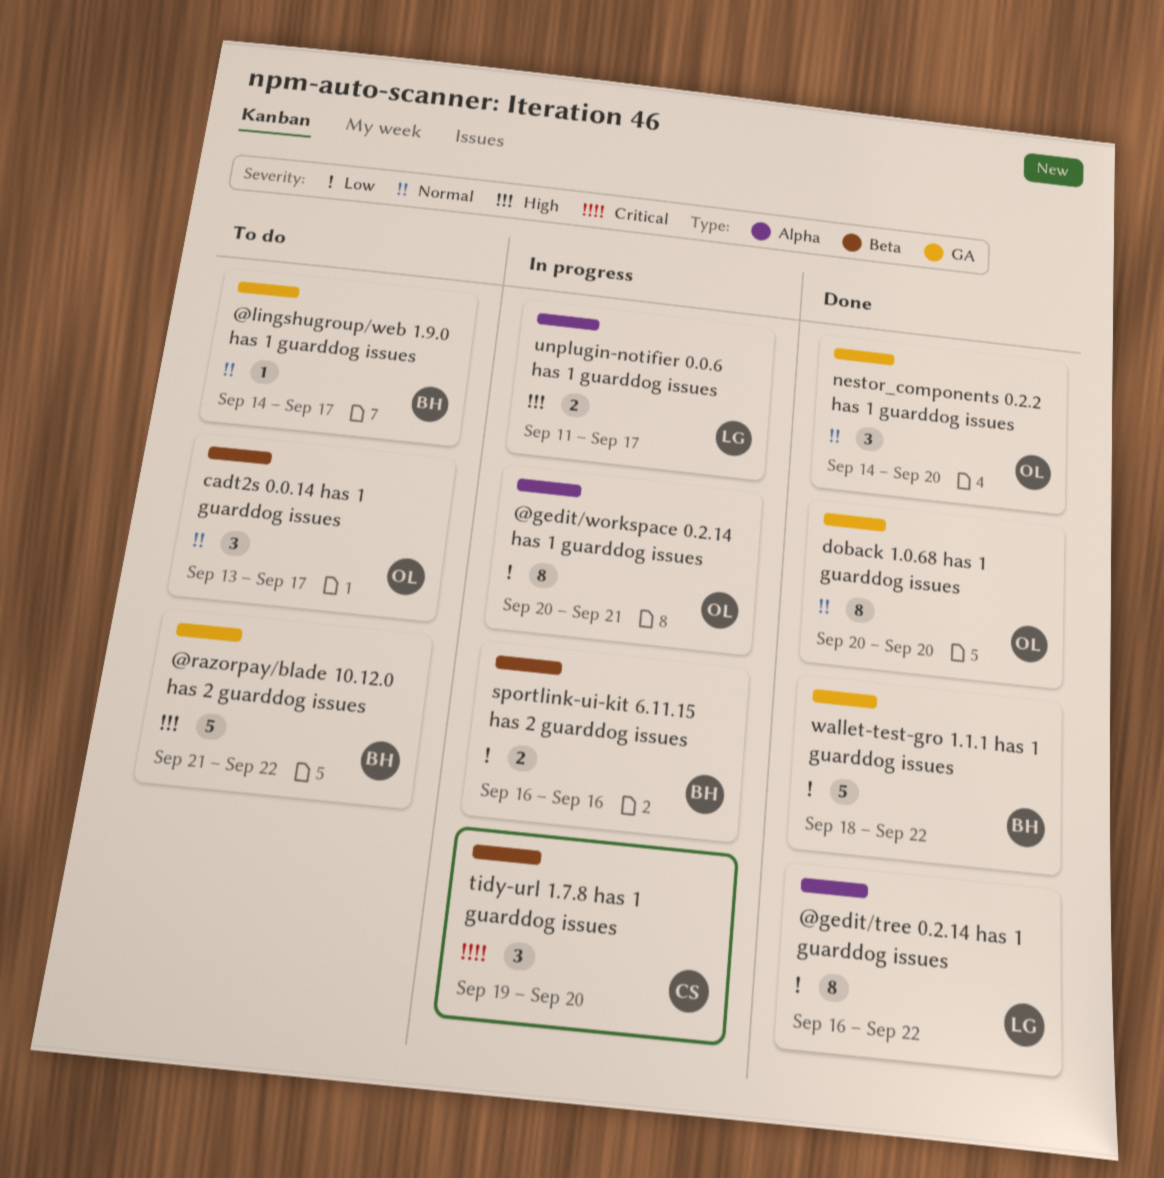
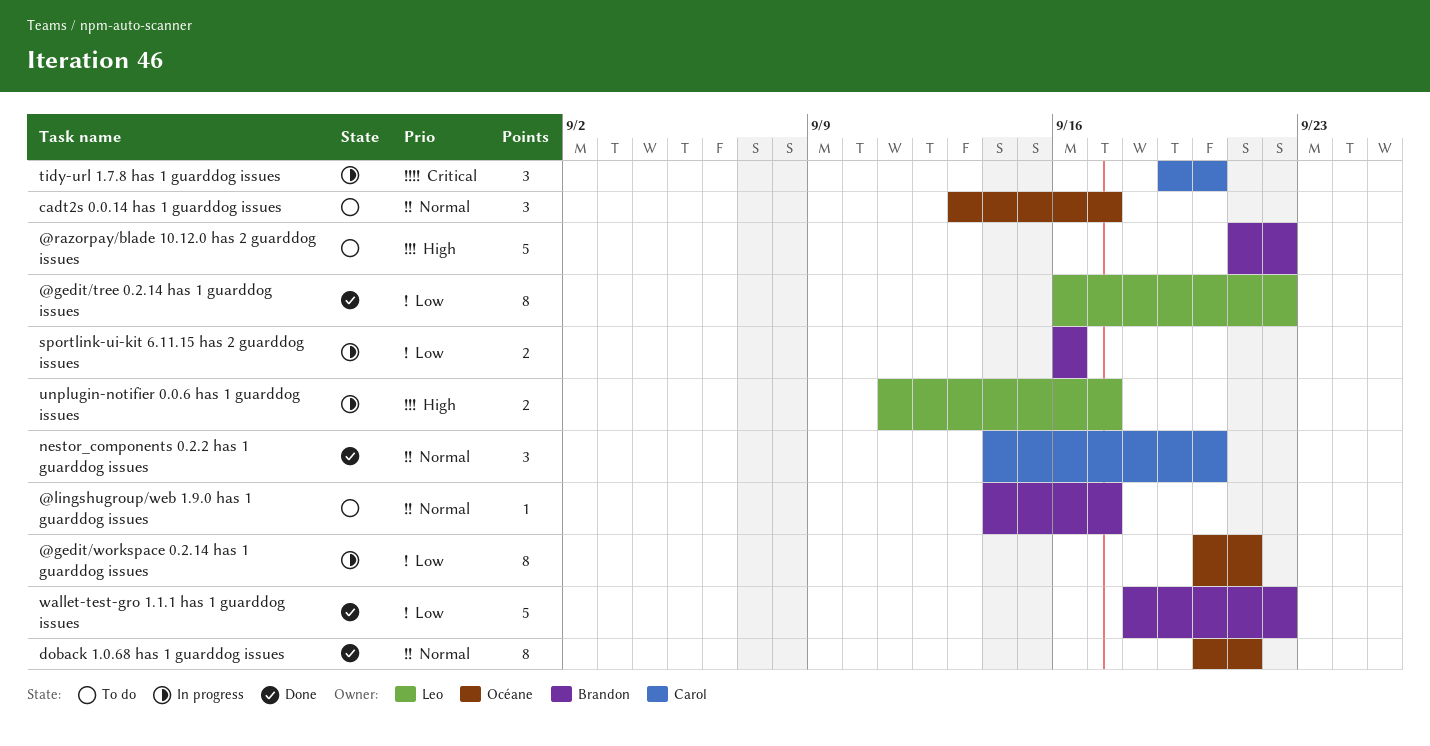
doback 1.0.68 has 1 guarddog issues, due: Sep 20 -> Sep 21
nestor_components 0.2.2 has 1 guarddog issues, owner: Océane -> Carol

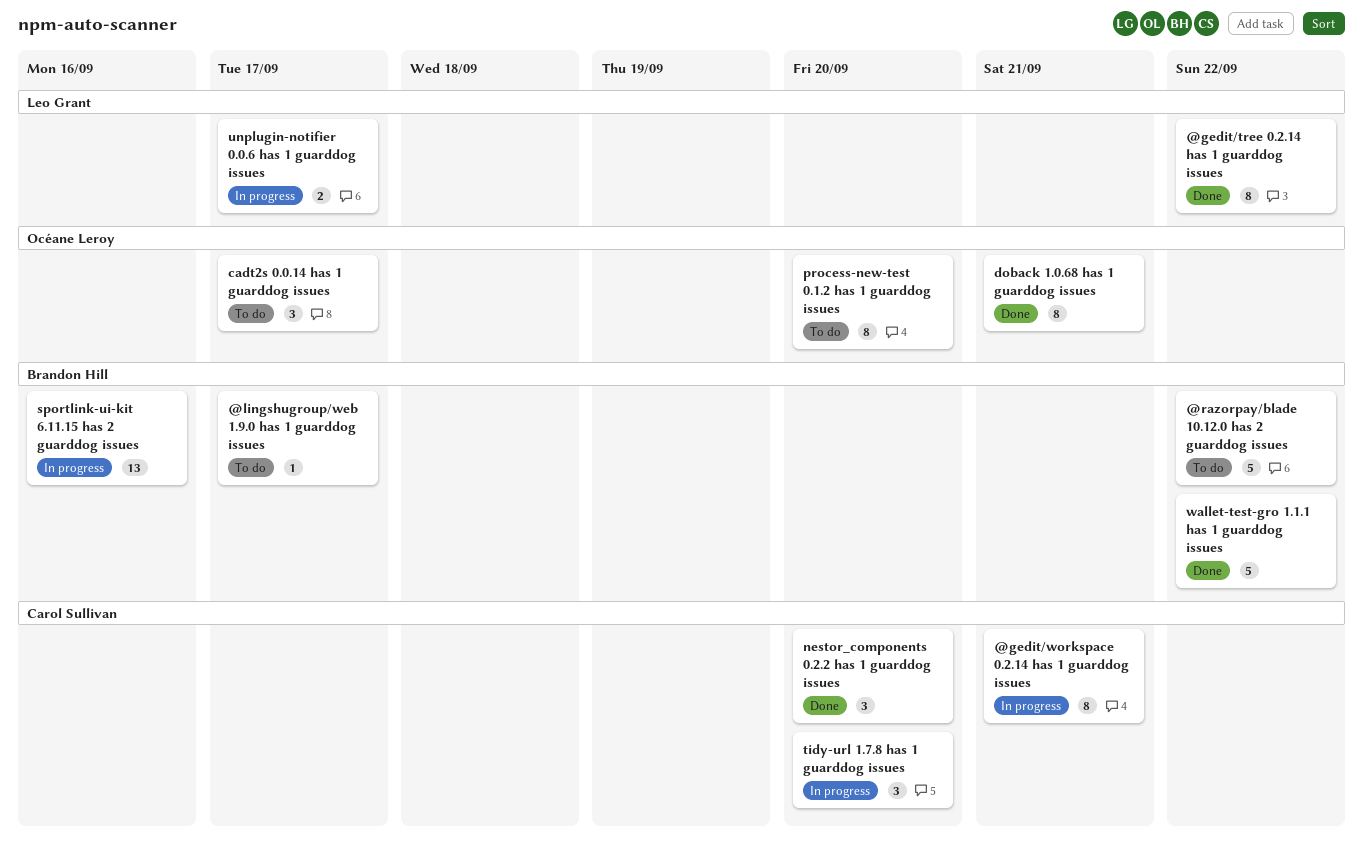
@gedit/workspace 0.2.14 has 1 guarddog issues, owner: Océane Leroy -> Carol Sullivan
process-new-test 0.1.2 has 1 guarddog issues: none -> present
sportlink-ui-kit 6.11.15 has 2 guarddog issues, estimate: 2 -> 13

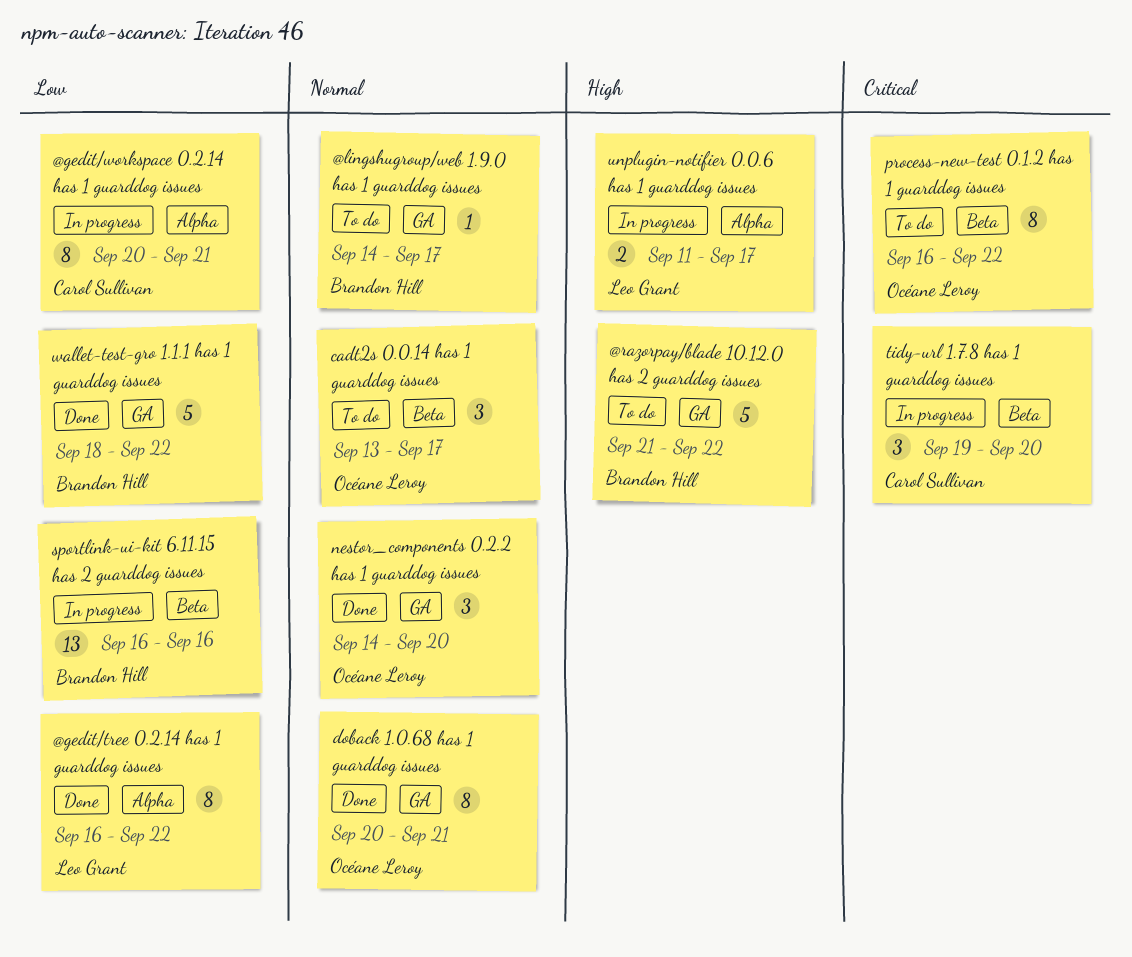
nestor_components 0.2.2 has 1 guarddog issues, owner: Carol Sullivan -> Océane Leroy
process-new-test 0.1.2 has 1 guarddog issues, due: Sep 20 -> Sep 22

